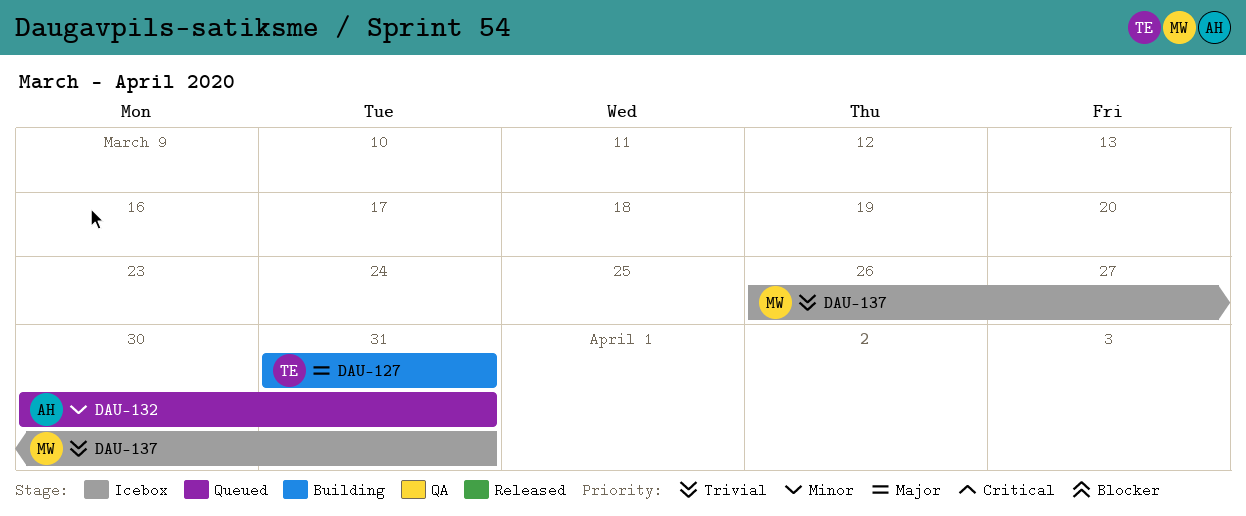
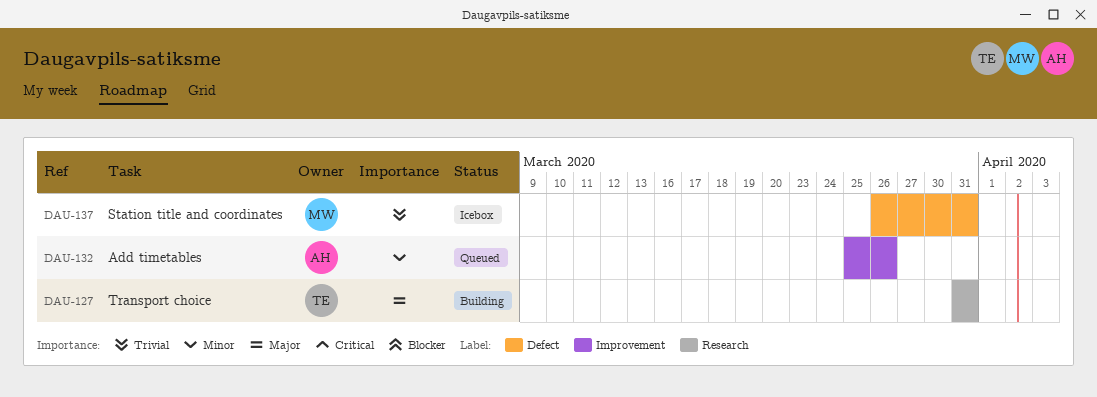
DAU-132, start: Mar 30 -> Mar 25
DAU-132, due: Mar 31 -> Mar 26

